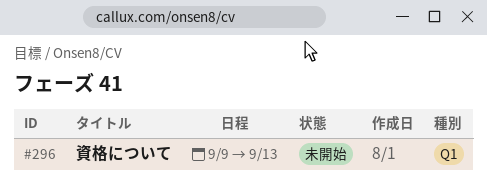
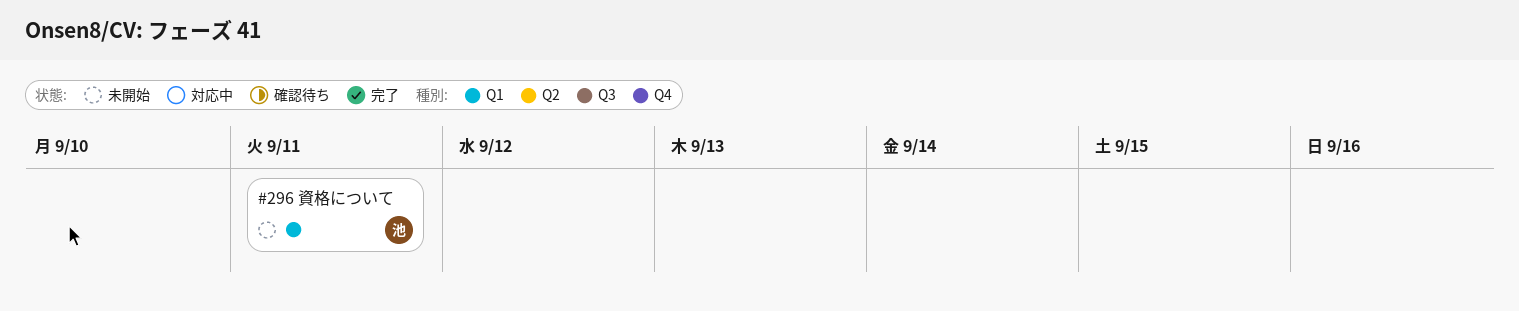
#296, due: Sep 13 -> Sep 11

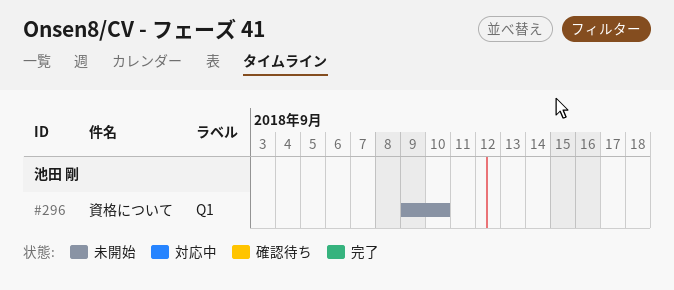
#296, due: Sep 11 -> Sep 10

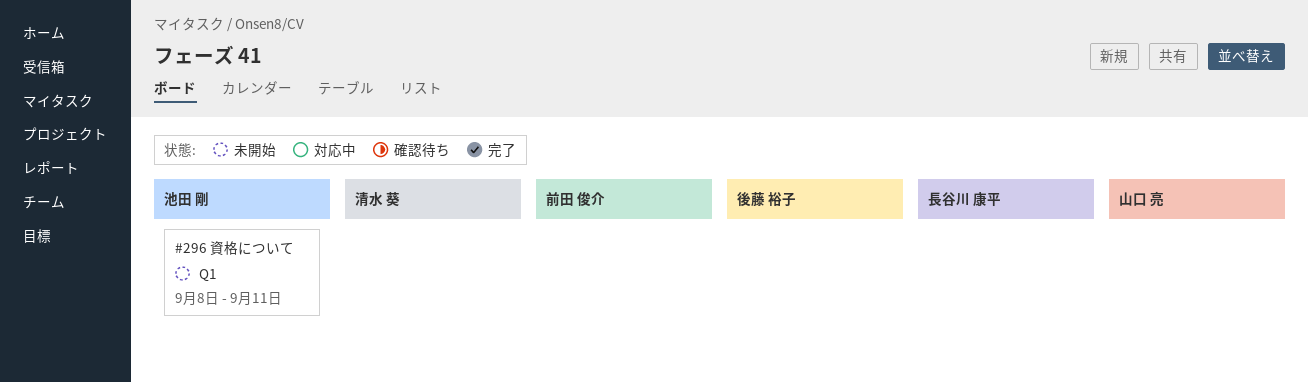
#296, start: Sep 9 -> Sep 8
#296, due: Sep 10 -> Sep 11

